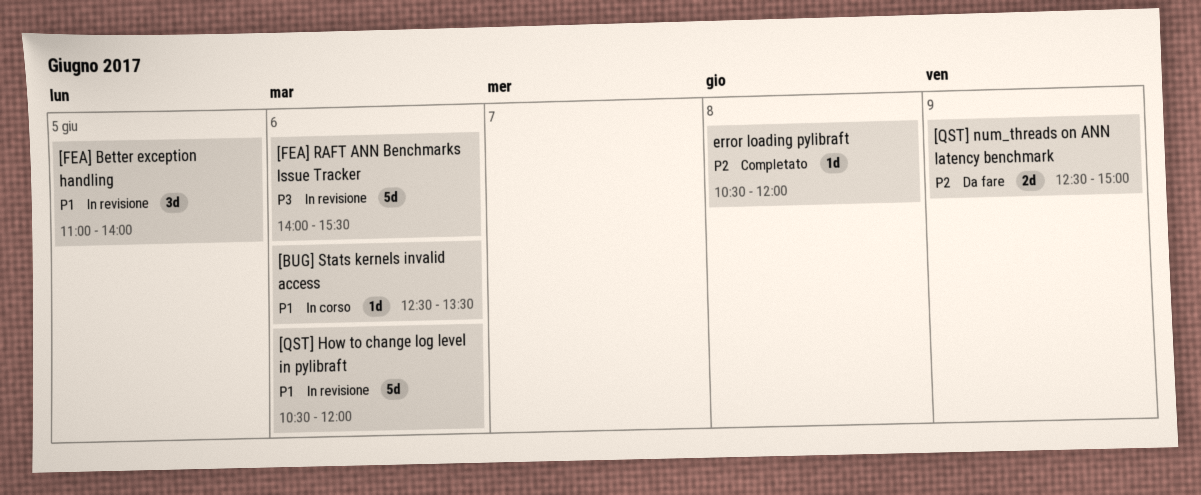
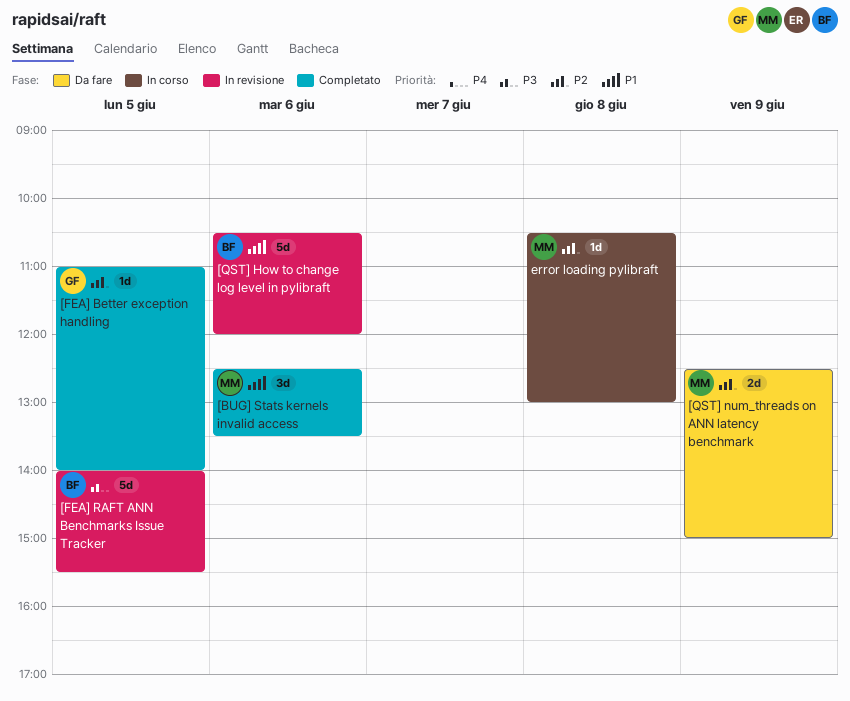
[BUG] Stats kernels invalid access, status: In corso -> Completato
[BUG] Stats kernels invalid access, estimate: 1d -> 3d
[FEA] Better exception handling, status: In revisione -> Completato
[FEA] Better exception handling, priority: P1 -> P2
[FEA] Better exception handling, estimate: 3d -> 1d
[FEA] RAFT ANN Benchmarks Issue Tracker, day: Jun 6 -> Jun 5
error loading pylibraft, status: Completato -> In corso
error loading pylibraft, ends: 12:00 -> 13:00

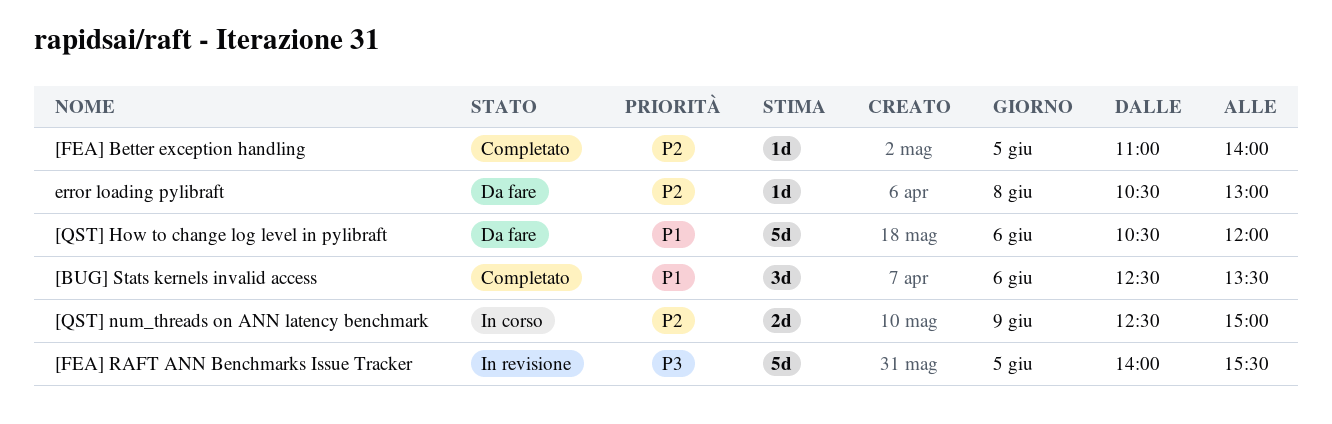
[QST] How to change log level in pylibraft, status: In revisione -> Da fare
[QST] num_threads on ANN latency benchmark, status: Da fare -> In corso
error loading pylibraft, status: In corso -> Da fare

